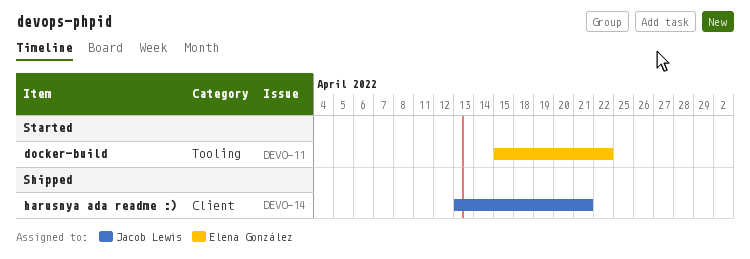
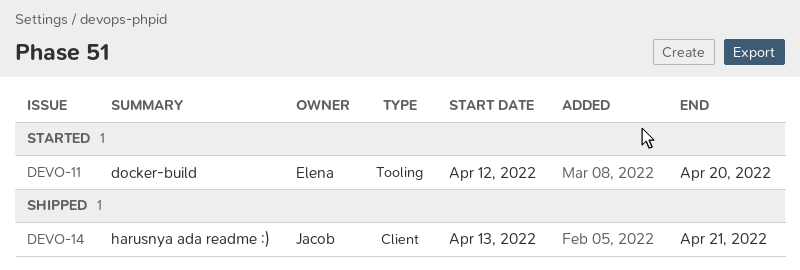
DEVO-11, start: Apr 15 -> Apr 12
DEVO-11, due: Apr 22 -> Apr 20

